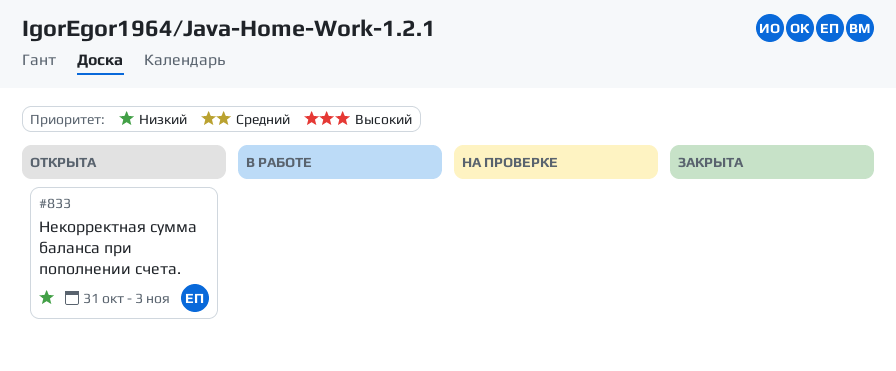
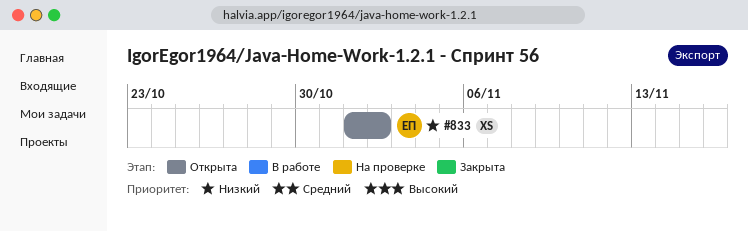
#833, start: Oct 31 -> Nov 1
#833, due: Nov 3 -> Nov 2

